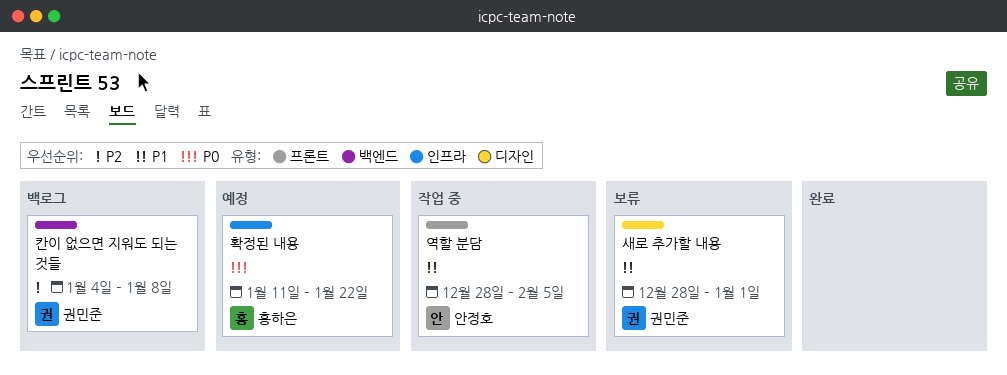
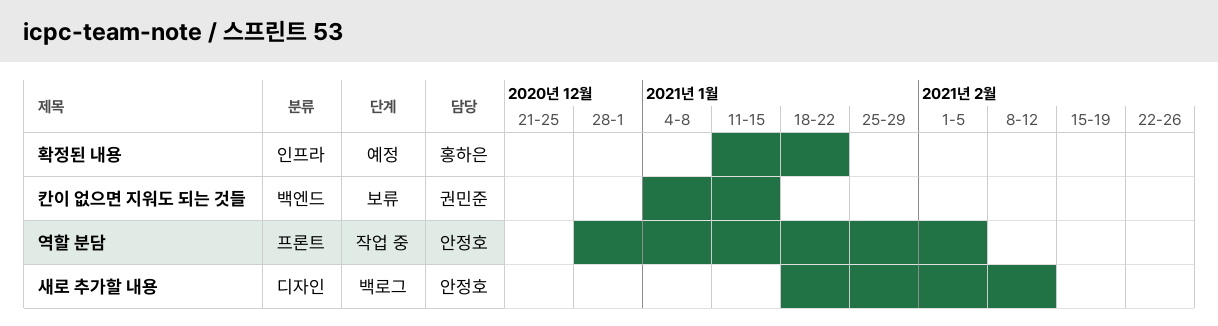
새로 추가할 내용, status: 보류 -> 백로그
새로 추가할 내용, owner: 권민준 -> 안정호
새로 추가할 내용, start: Dec 28 -> Jan 18
새로 추가할 내용, due: Jan 1 -> Feb 12
칸이 없으면 지워도 되는 것들, status: 백로그 -> 보류
칸이 없으면 지워도 되는 것들, due: Jan 8 -> Jan 15

